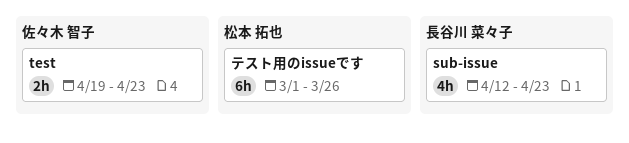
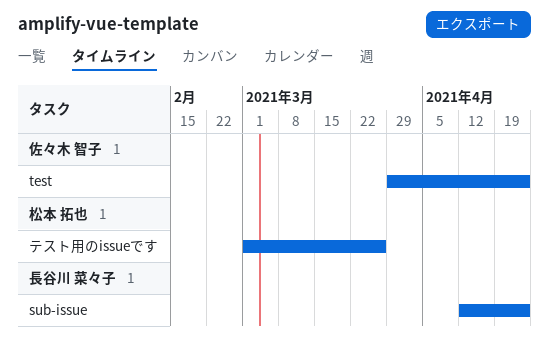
test, start: Apr 19 -> Mar 29

